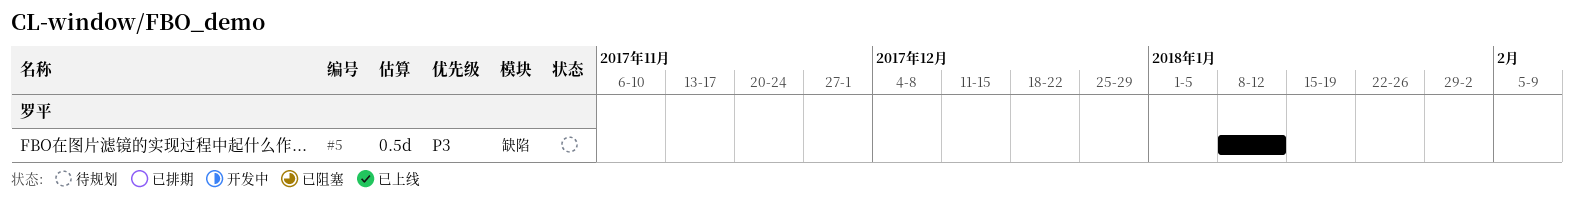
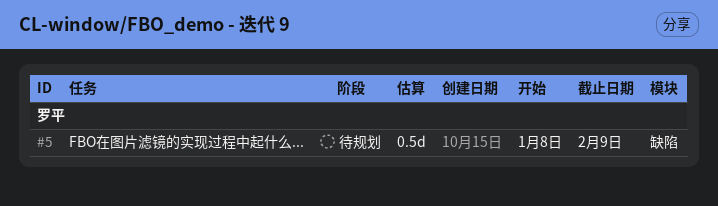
#5, due: Jan 12 -> Feb 9

